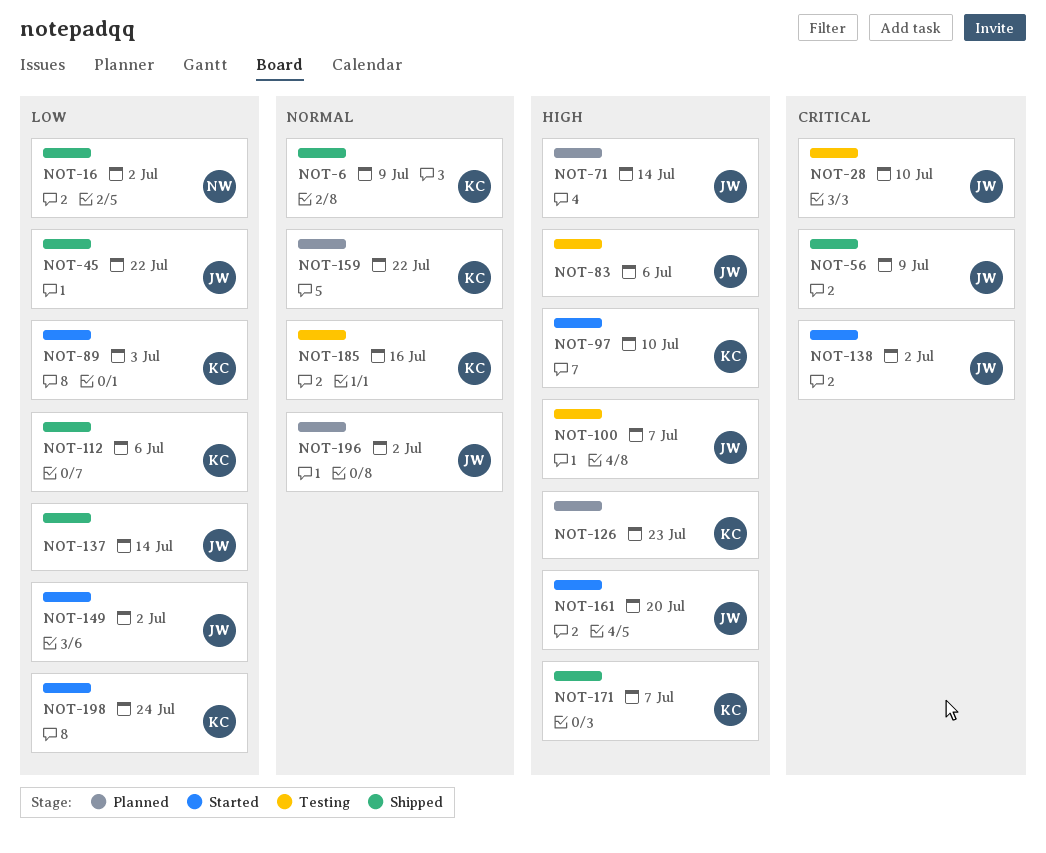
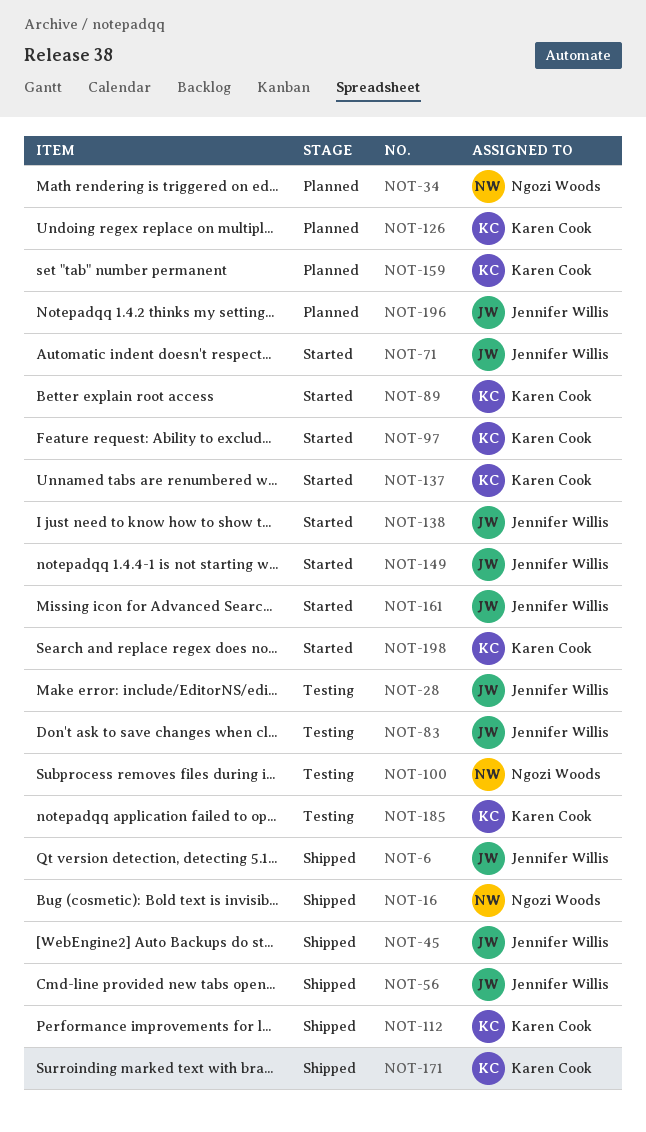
NOT-6, owner: Karen Cook -> Jennifer Willis
NOT-34: none -> present
NOT-71, status: Planned -> Started
NOT-100, owner: Jennifer Willis -> Ngozi Woods
NOT-137, status: Shipped -> Started
NOT-137, owner: Jennifer Willis -> Karen Cook

